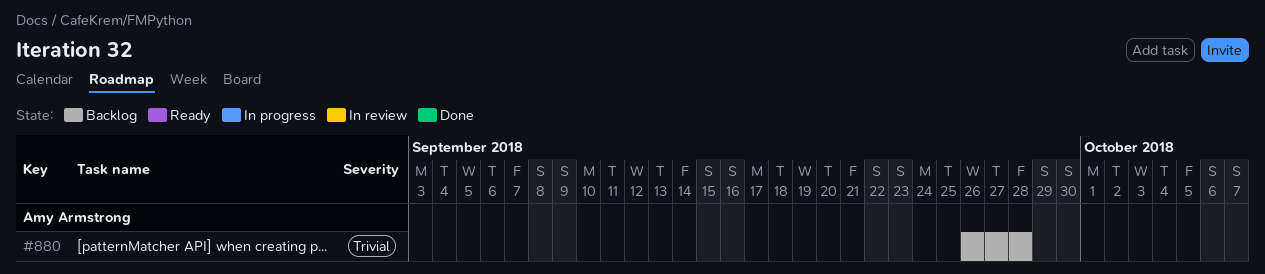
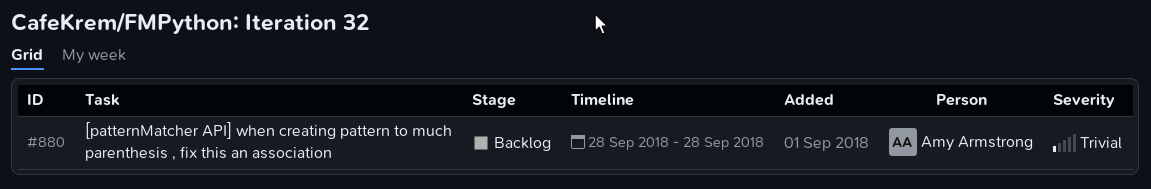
#880, start: Sep 26 -> Sep 28

